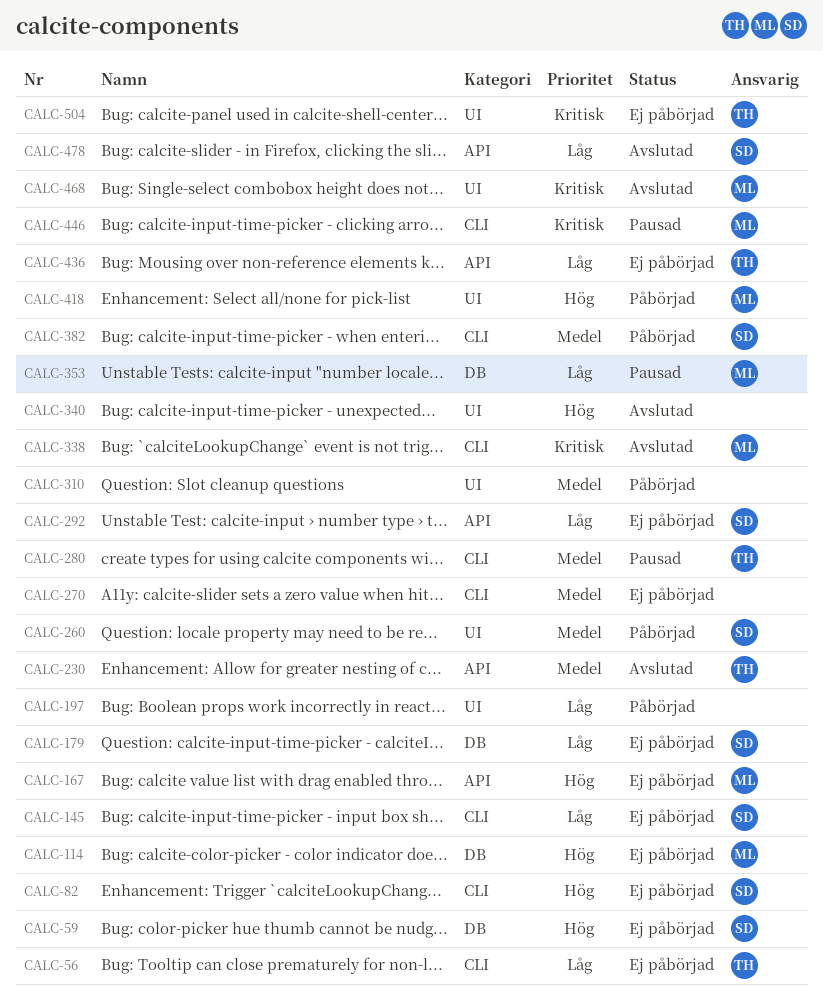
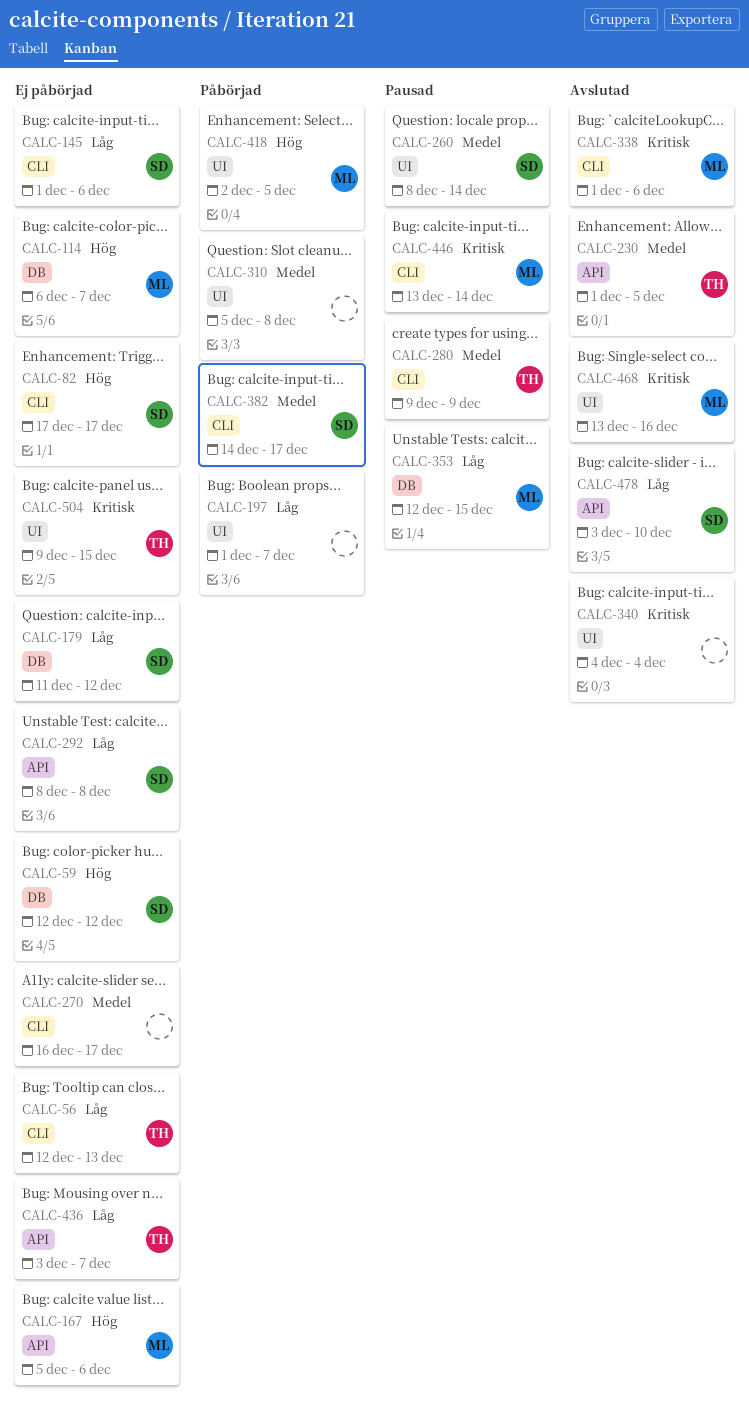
CALC-260, status: Påbörjad -> Pausad
CALC-340, priority: Hög -> Kritisk

